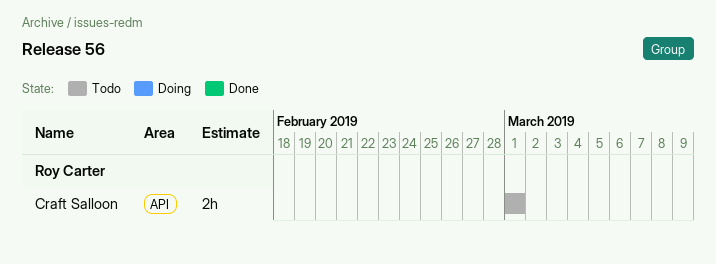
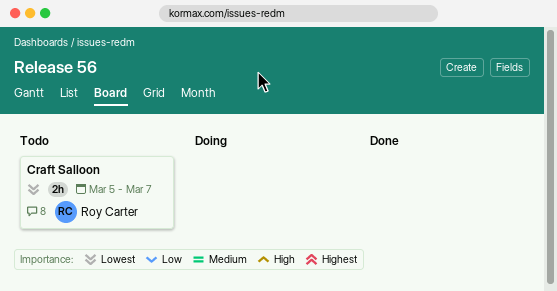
Craft Salloon, start: Mar 1 -> Mar 5
Craft Salloon, due: Mar 1 -> Mar 7

